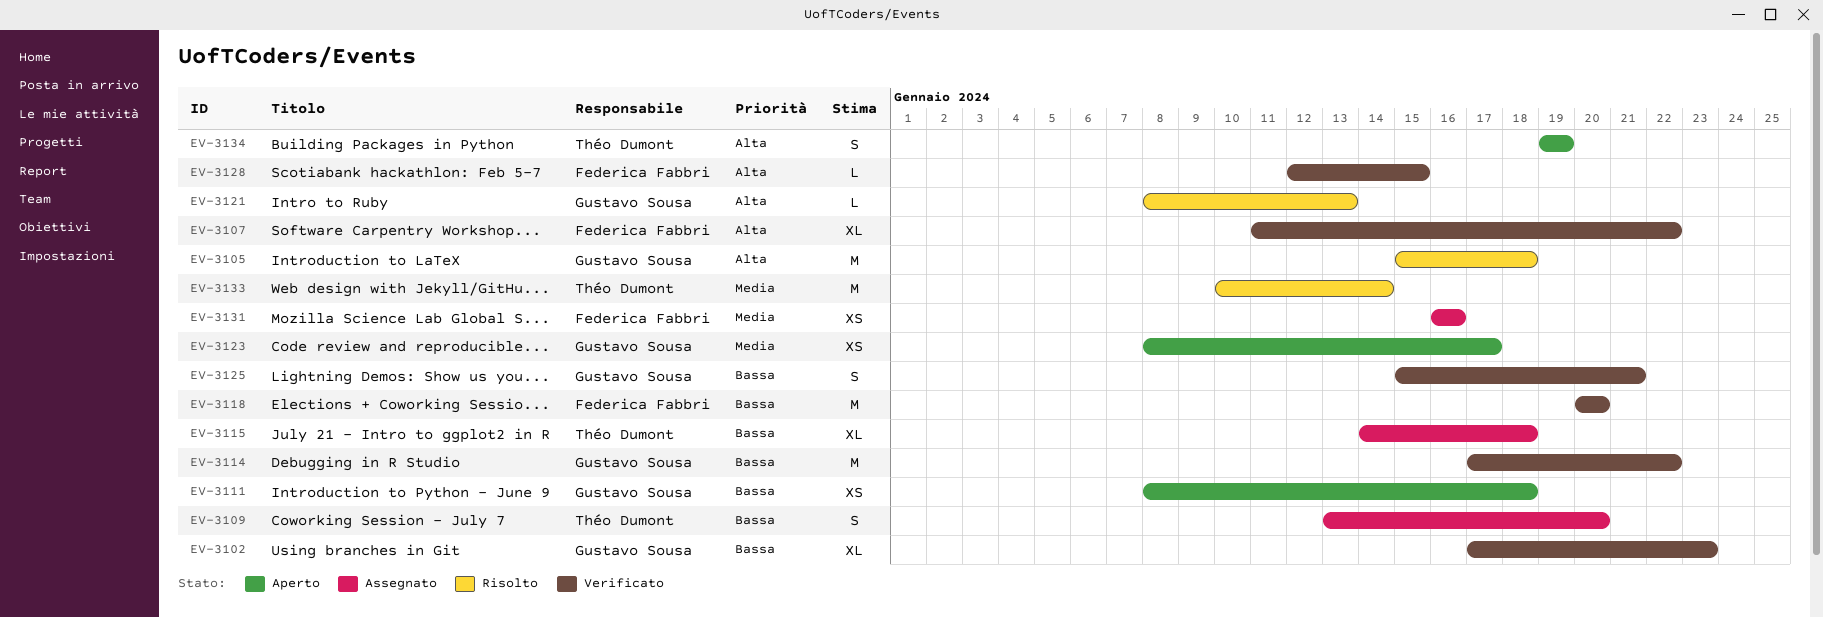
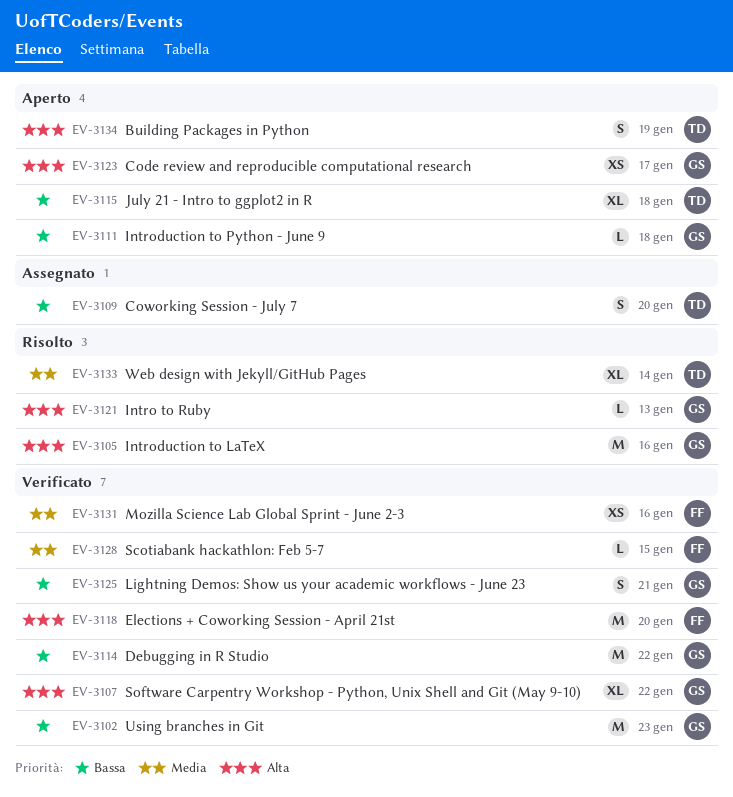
EV-3102, estimate: XL -> M
EV-3105, due: Jan 18 -> Jan 16
EV-3107, owner: Federica Fabbri -> Gustavo Sousa
EV-3111, estimate: XS -> L
EV-3115, status: Assegnato -> Aperto
EV-3118, priority: Bassa -> Alta
EV-3123, priority: Media -> Alta
EV-3128, priority: Alta -> Media
EV-3131, status: Assegnato -> Verificato
EV-3133, estimate: M -> XL

